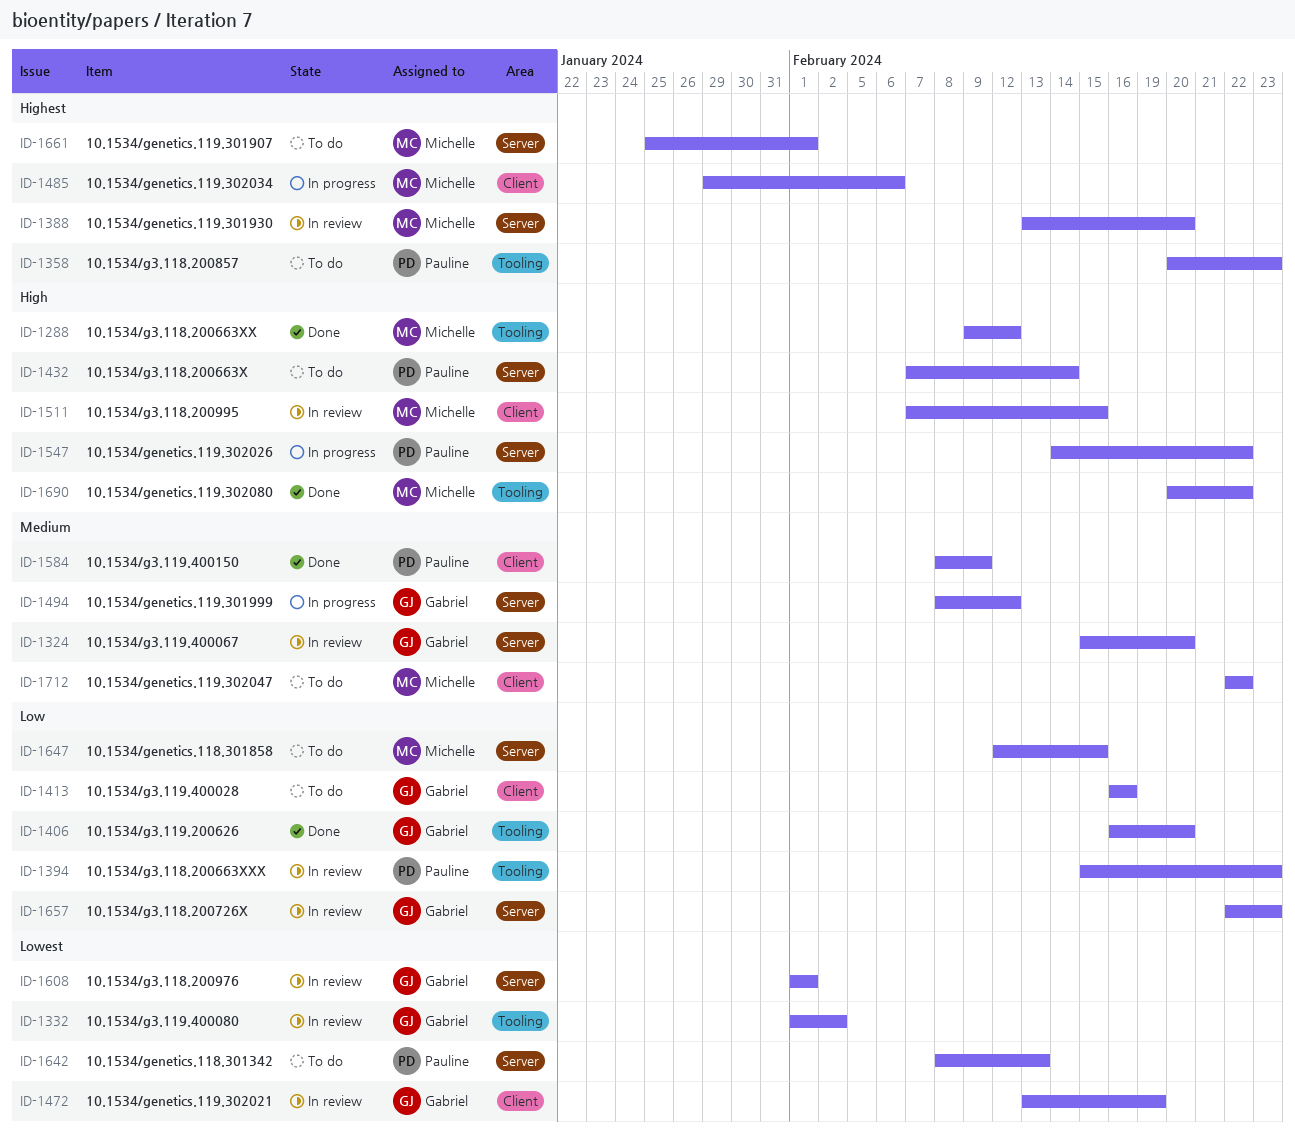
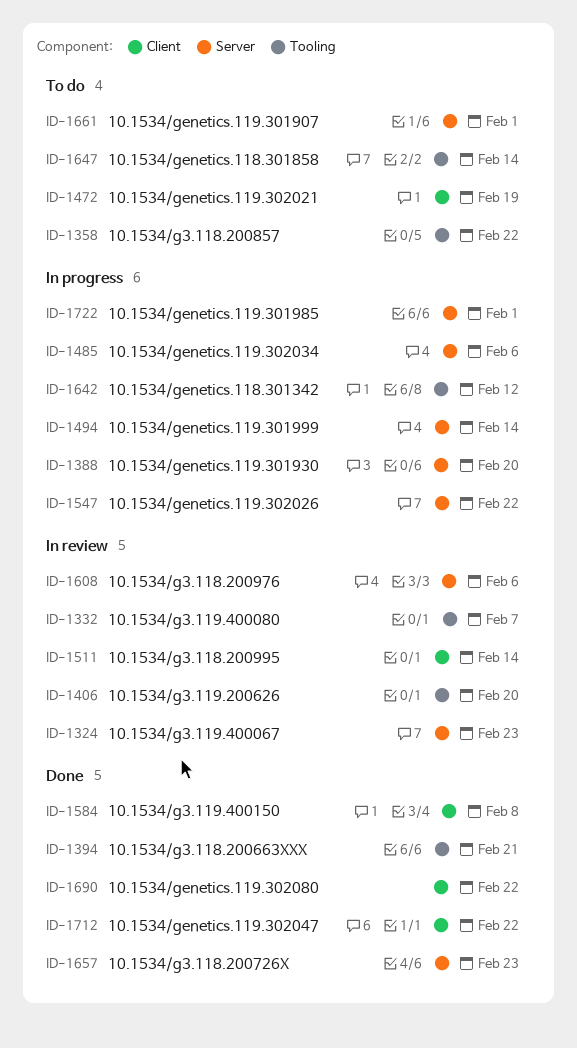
ID-1288: present -> none
ID-1324, due: Feb 20 -> Feb 23
ID-1332, due: Feb 2 -> Feb 7
ID-1358, due: Feb 23 -> Feb 22
ID-1388, status: In review -> In progress
ID-1394, status: In review -> Done
ID-1394, due: Feb 23 -> Feb 21
ID-1406, status: Done -> In review
ID-1413: present -> none
ID-1432: present -> none
ID-1472, status: In review -> To do
ID-1485, label: Client -> Server
ID-1494, due: Feb 12 -> Feb 14
ID-1511, due: Feb 15 -> Feb 14
ID-1584, due: Feb 9 -> Feb 8
ID-1608, due: Feb 1 -> Feb 6
ID-1642, status: To do -> In progress
ID-1642, label: Server -> Tooling
ID-1642, due: Feb 13 -> Feb 12
ID-1647, label: Server -> Tooling
ID-1647, due: Feb 15 -> Feb 14
ID-1657, status: In review -> Done
ID-1690, label: Tooling -> Client
ID-1712, status: To do -> Done
ID-1722: none -> present

